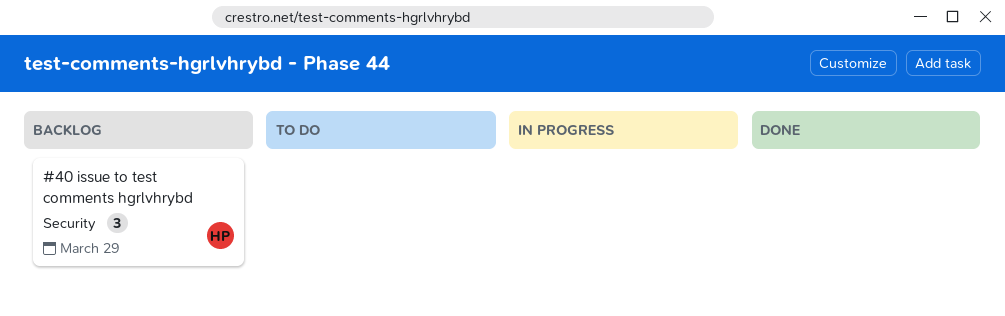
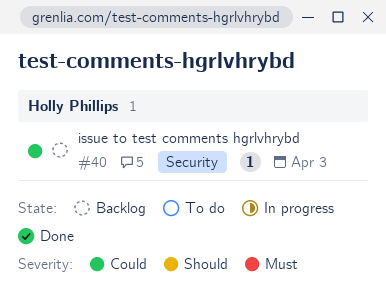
#40, estimate: 3 -> 1
#40, due: Mar 29 -> Apr 3

